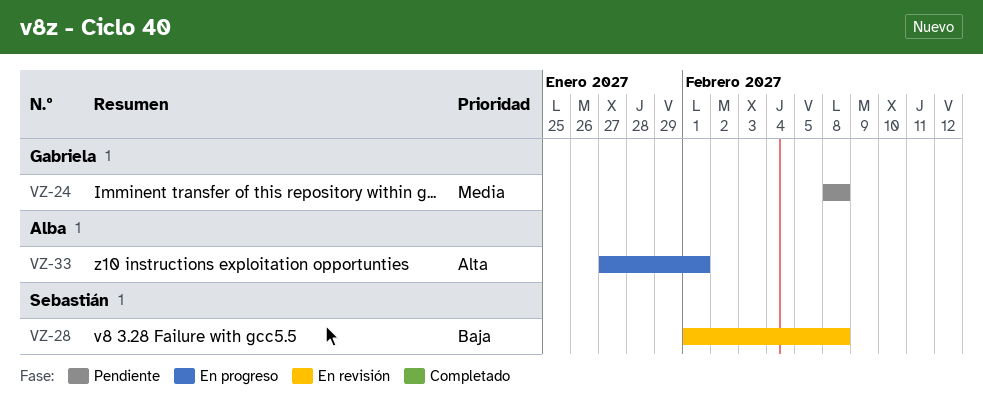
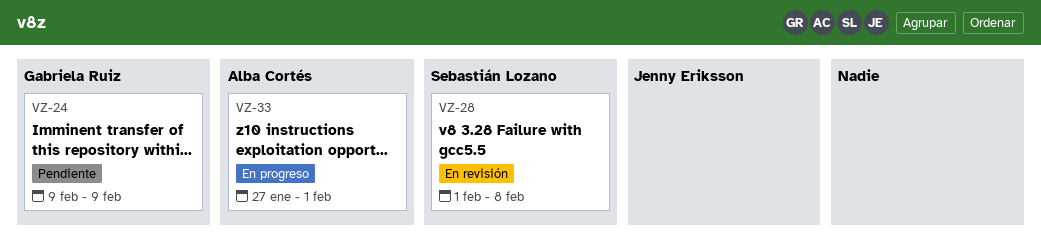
VZ-24, start: Feb 8 -> Feb 9
VZ-24, due: Feb 8 -> Feb 9

